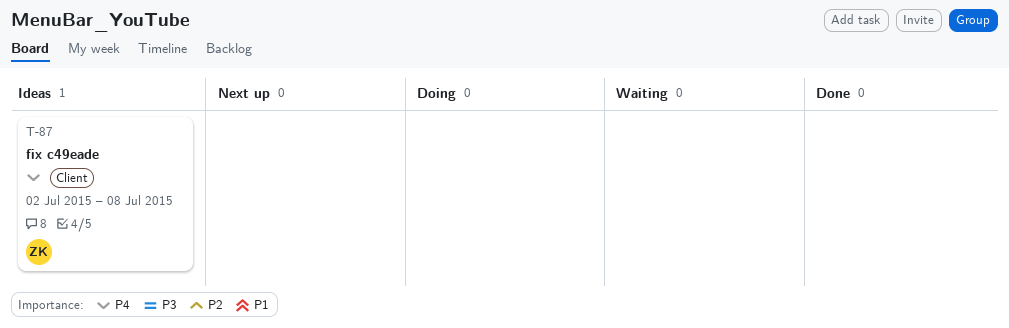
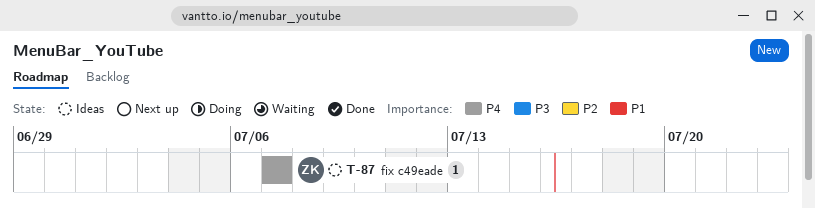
T-87, start: Jul 2 -> Jul 7
T-87, due: Jul 8 -> Jul 7

